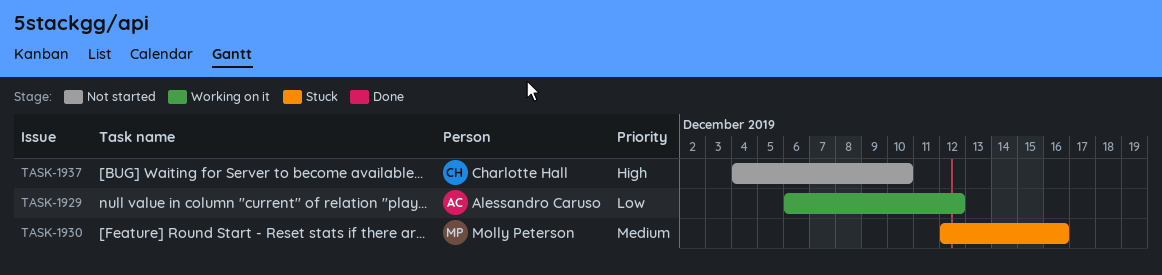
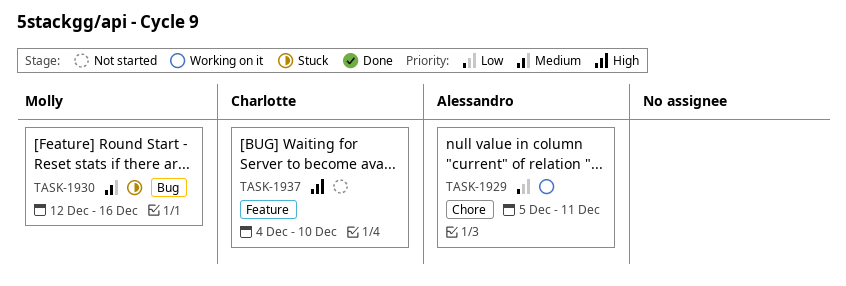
TASK-1929, start: Dec 6 -> Dec 5
TASK-1929, due: Dec 12 -> Dec 11

